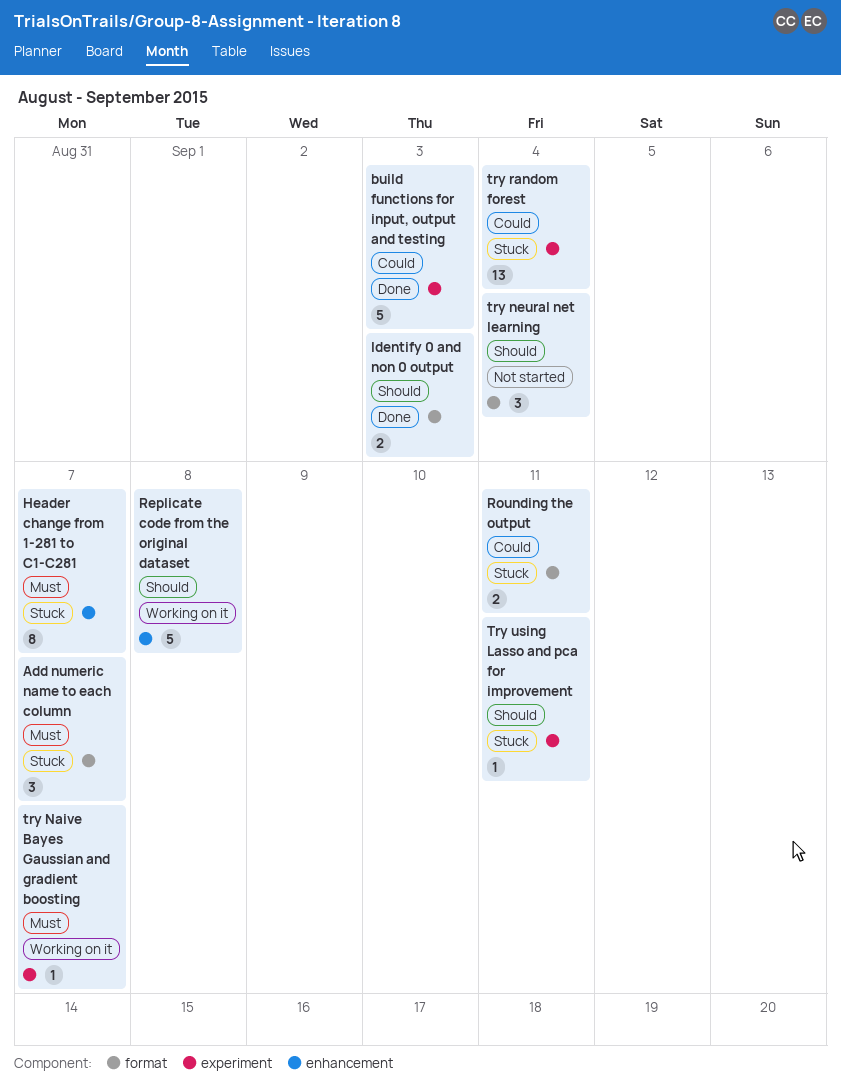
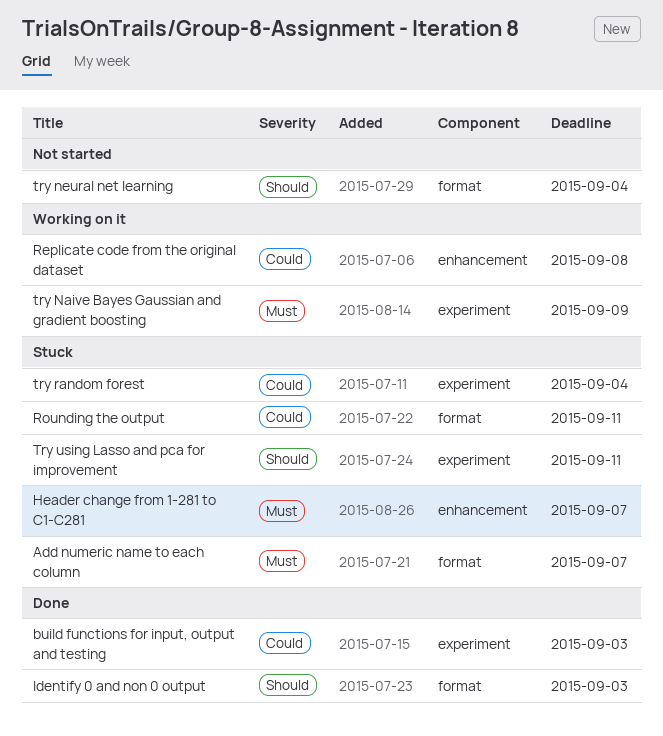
Replicate code from the original dataset, priority: Should -> Could
try Naive Bayes Gaussian and gradient boosting, due: Sep 7 -> Sep 9

